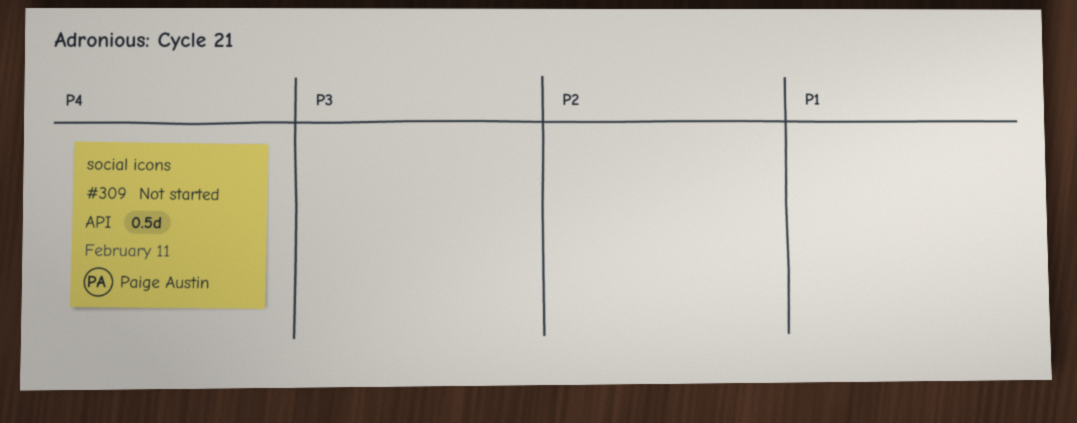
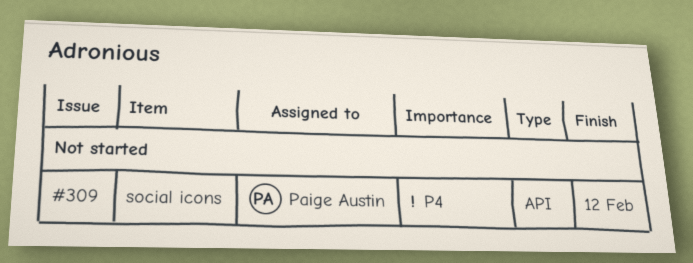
#309, due: Feb 11 -> Feb 12

